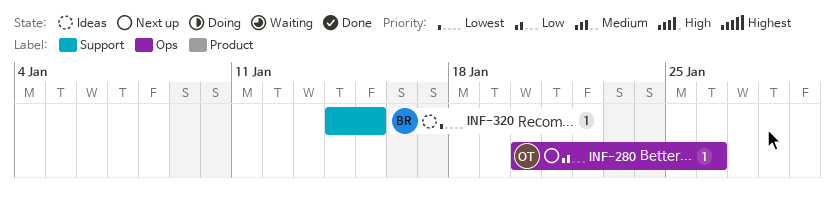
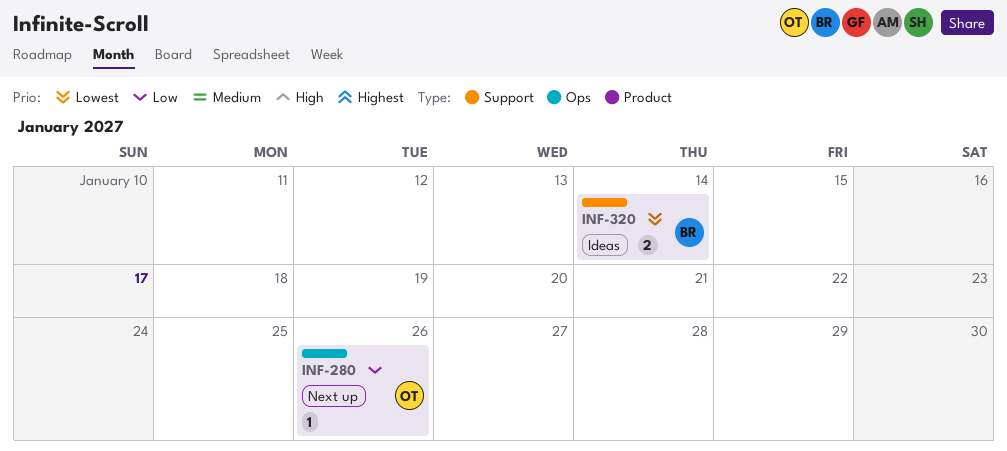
INF-320, estimate: 1 -> 2
INF-320, due: Jan 15 -> Jan 14

